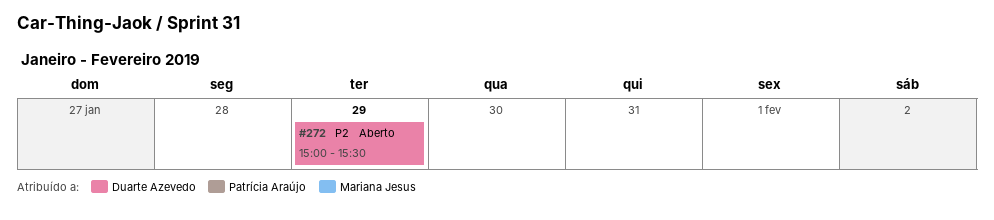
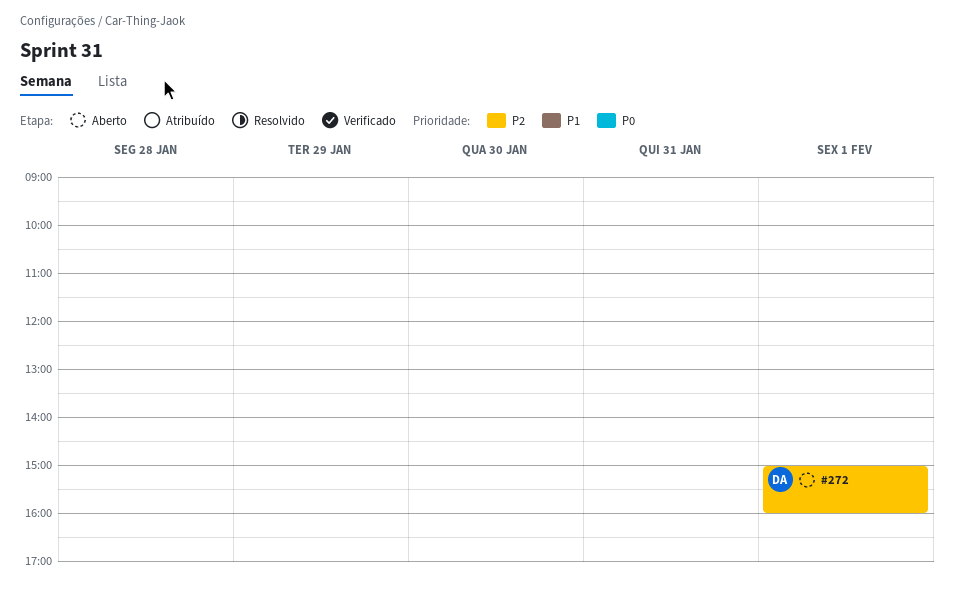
#272, day: Jan 29 -> Feb 1
#272, ends: 15:30 -> 16:00

